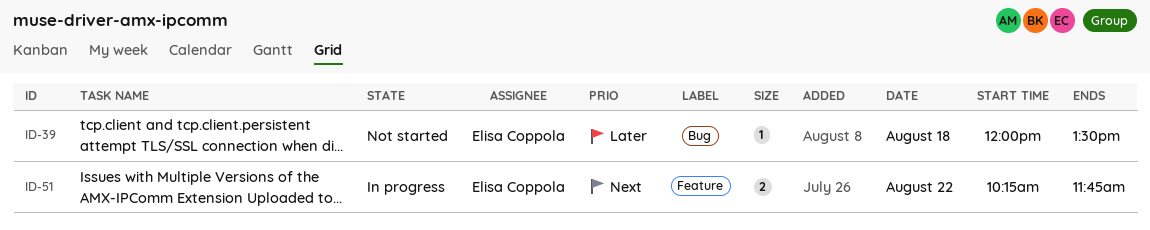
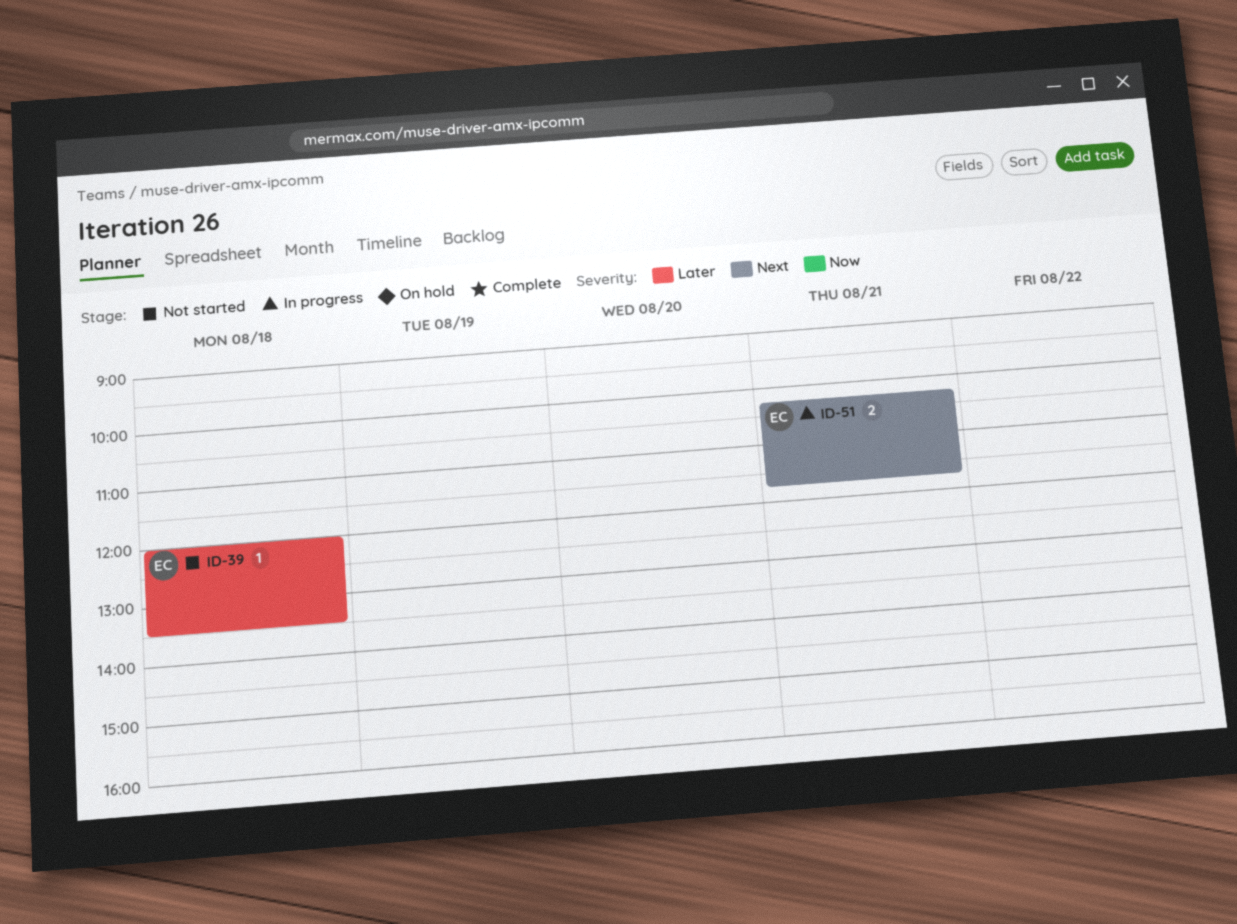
ID-51, day: Aug 22 -> Aug 21

